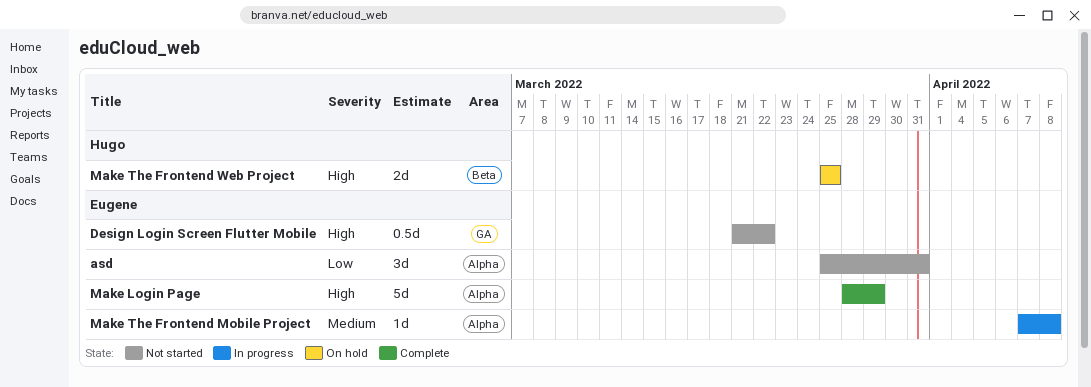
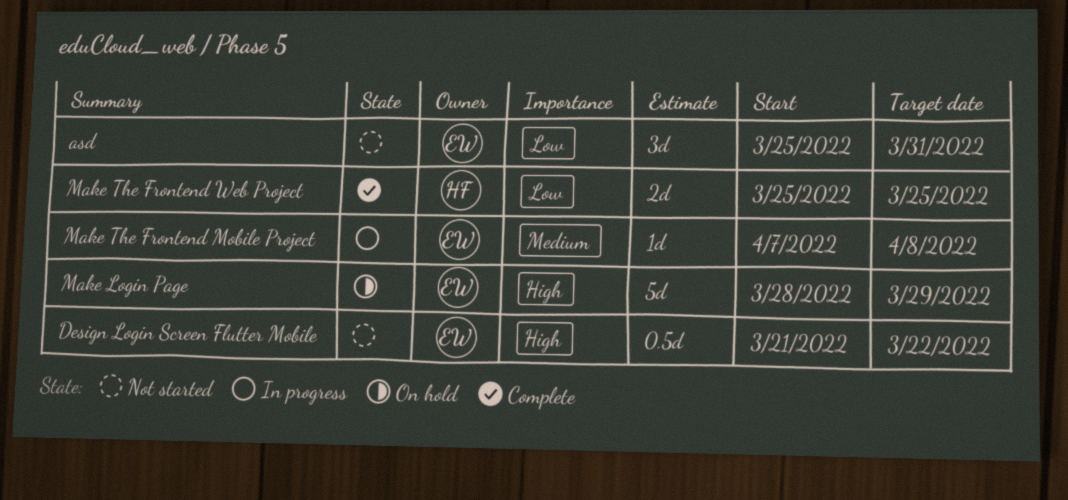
Make Login Page, status: Complete -> On hold
Make The Frontend Web Project, status: On hold -> Complete
Make The Frontend Web Project, priority: High -> Low

